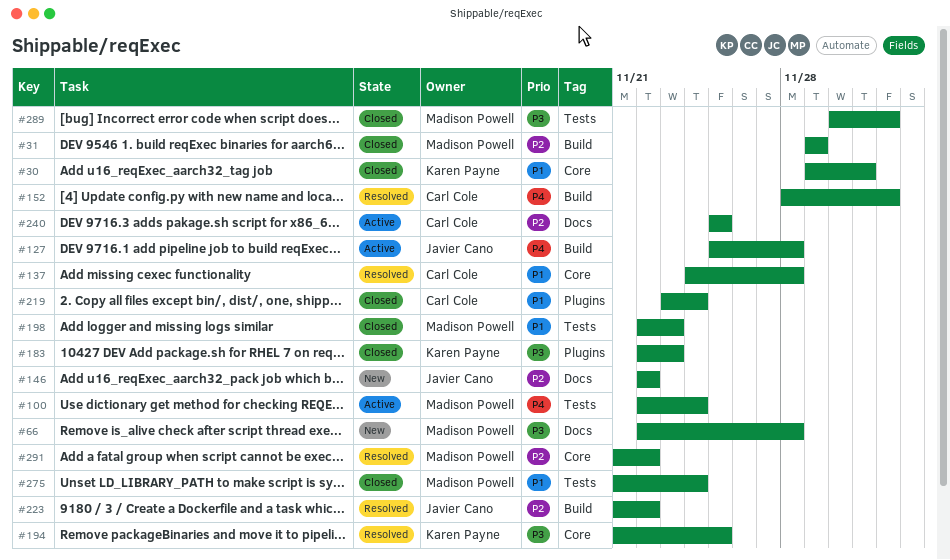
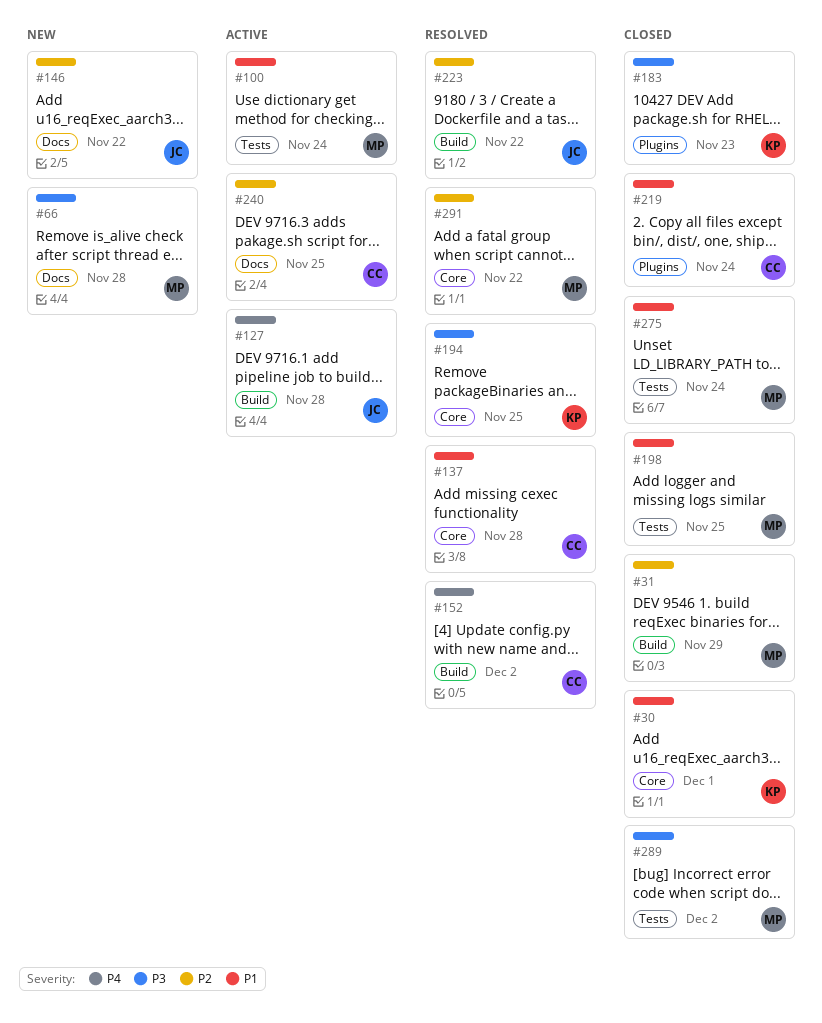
#100, priority: P4 -> P1
#198, due: Nov 23 -> Nov 25

